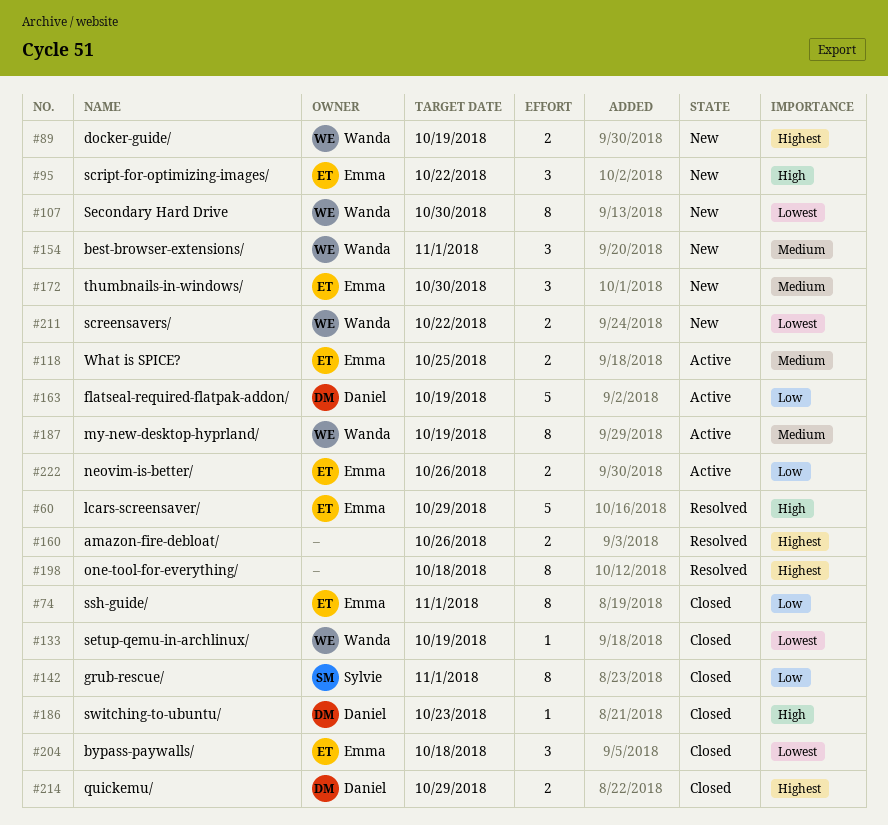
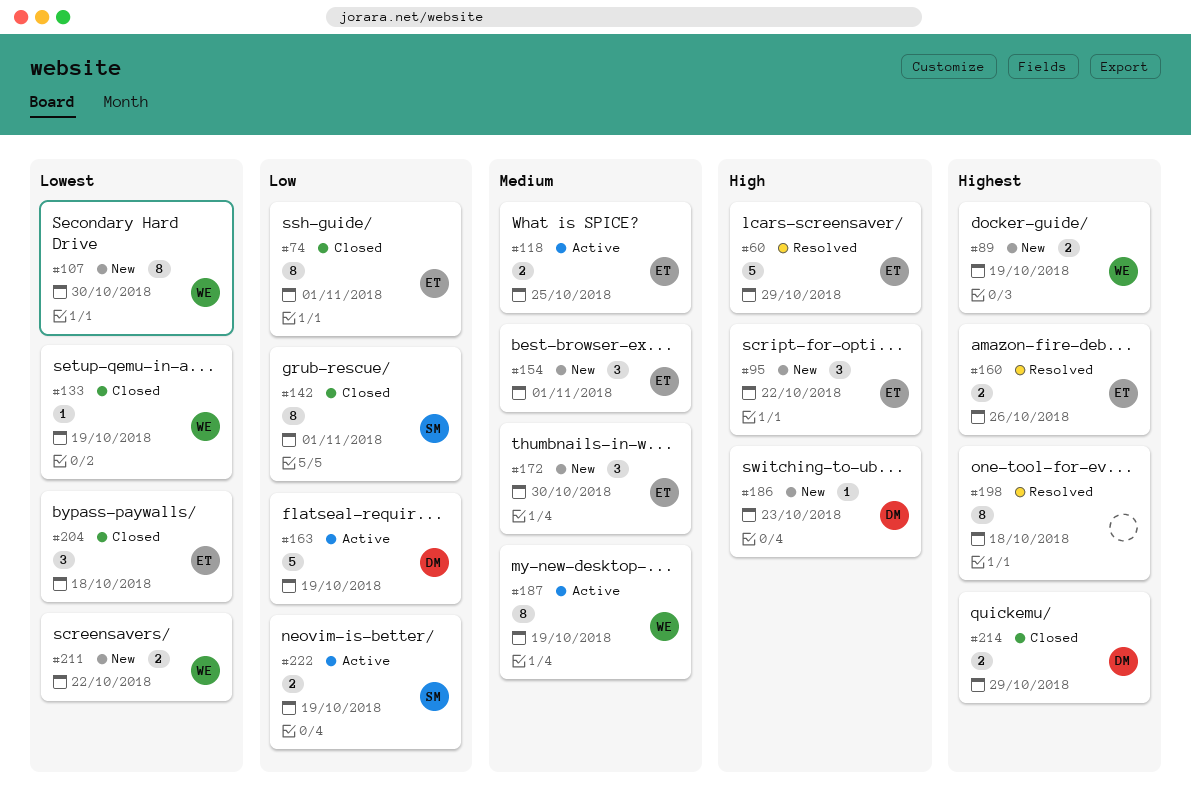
#154, owner: Wanda -> Emma
#160, owner: none -> Emma
#186, status: Closed -> New
#222, owner: Emma -> Sylvie
#222, due: Oct 26 -> Oct 19

